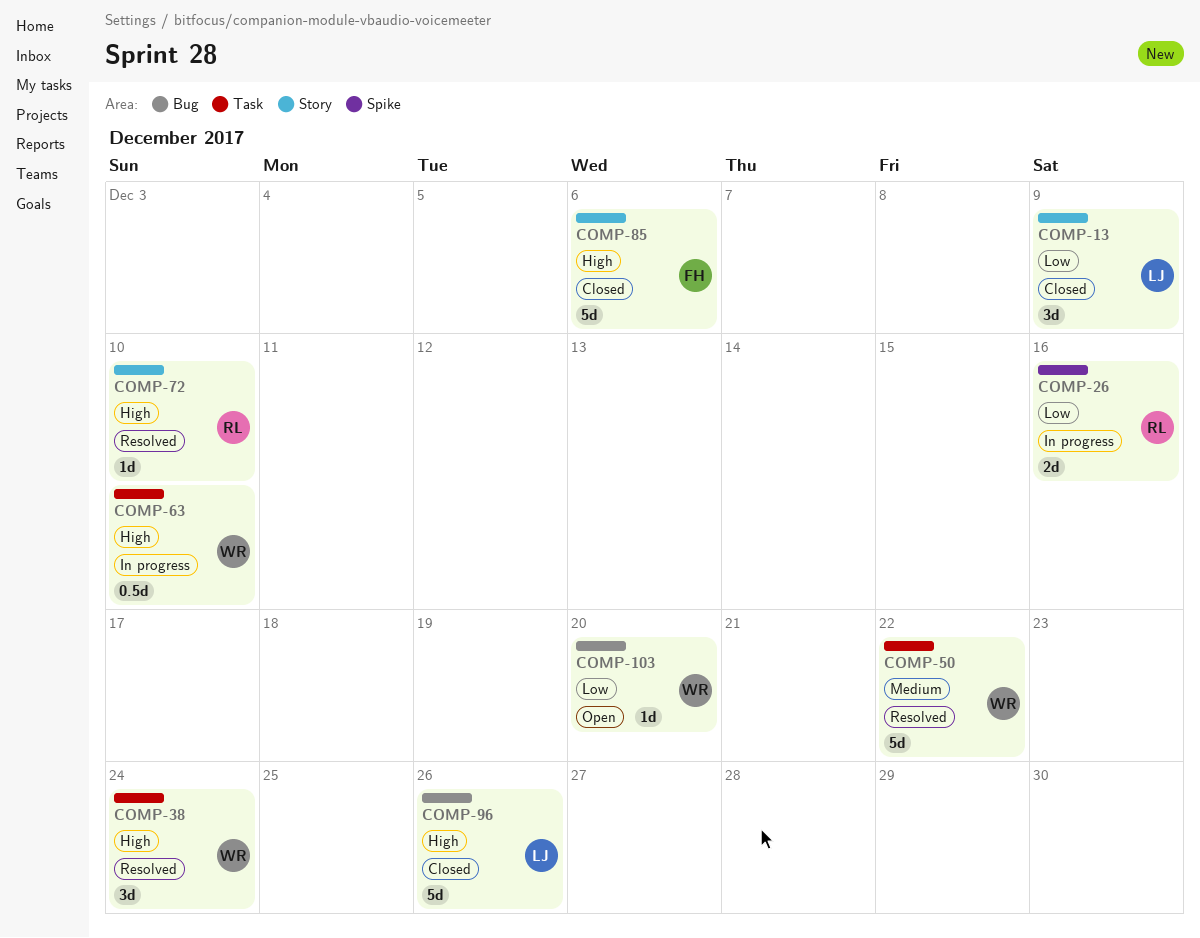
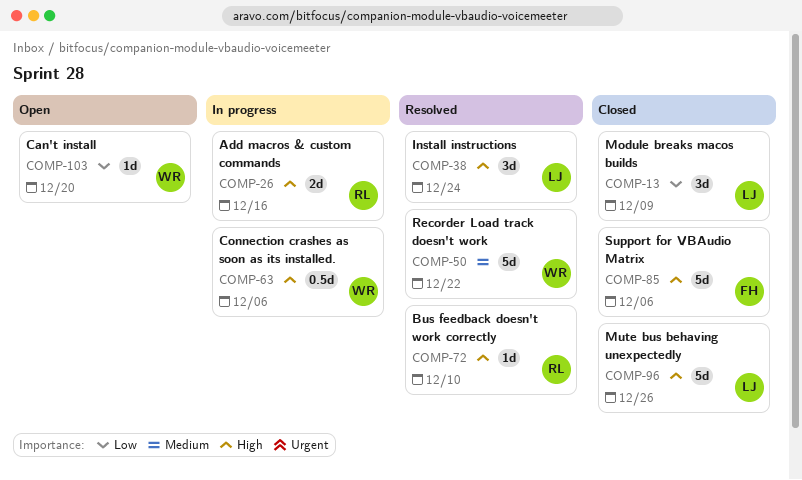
COMP-26, priority: Low -> High
COMP-38, owner: WR -> LJ
COMP-63, due: Dec 10 -> Dec 6

